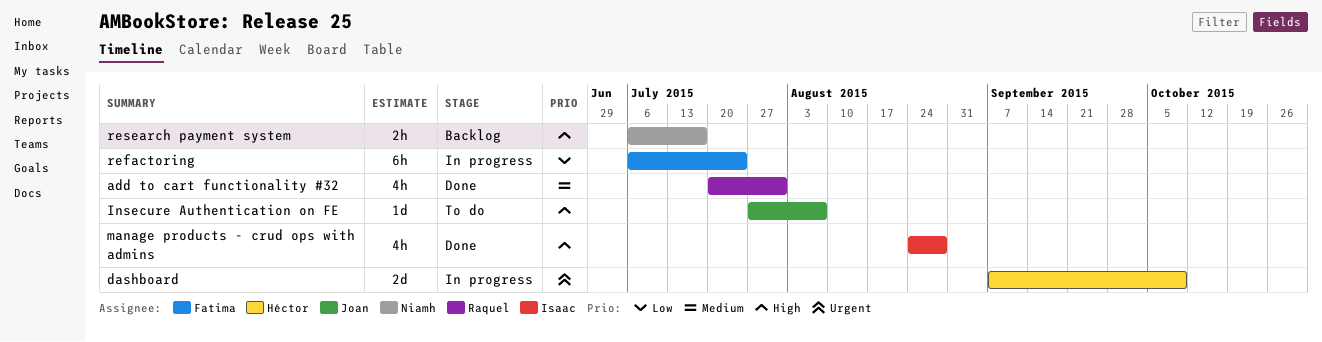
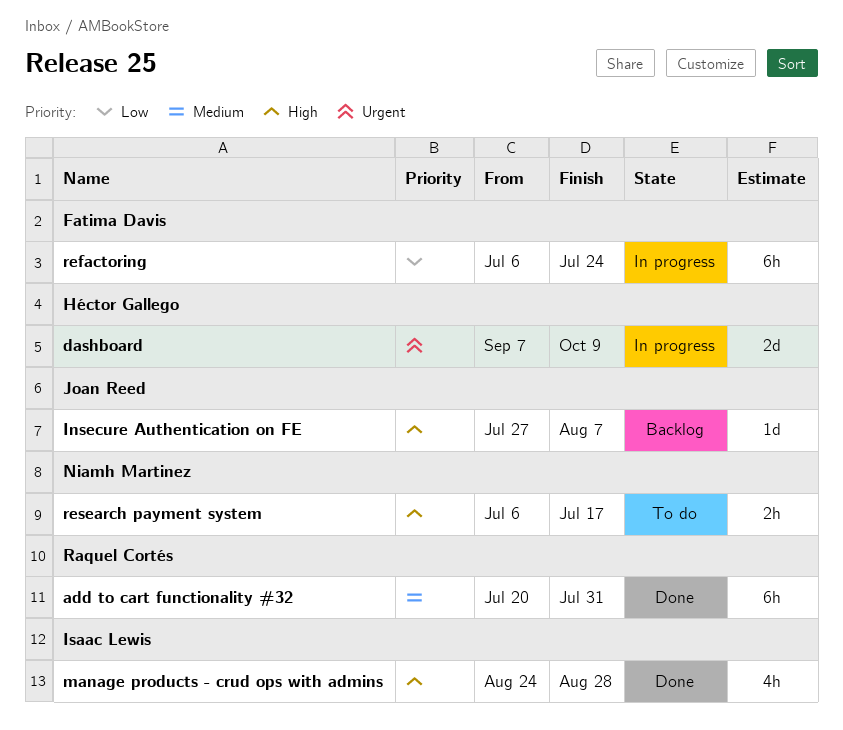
add to cart functionality #32, estimate: 4h -> 6h
Insecure Authentication on FE, status: To do -> Backlog
research payment system, status: Backlog -> To do

